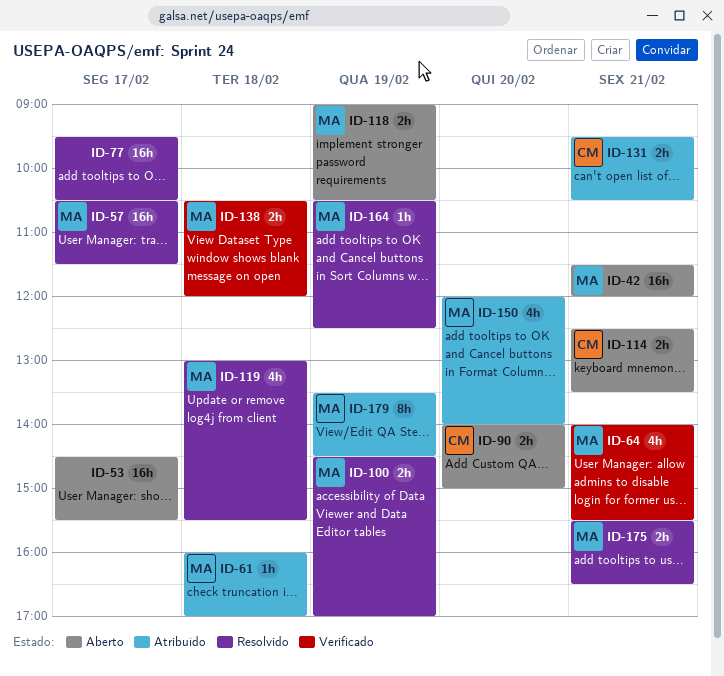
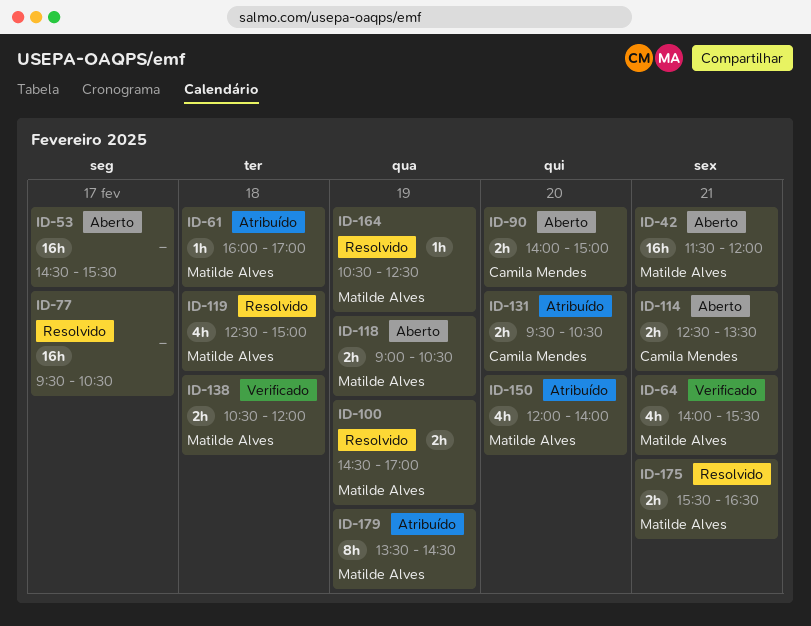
ID-57: present -> none
ID-119, begins: 13:00 -> 12:30
ID-119, ends: 15:30 -> 15:00
ID-131, day: Feb 21 -> Feb 20

